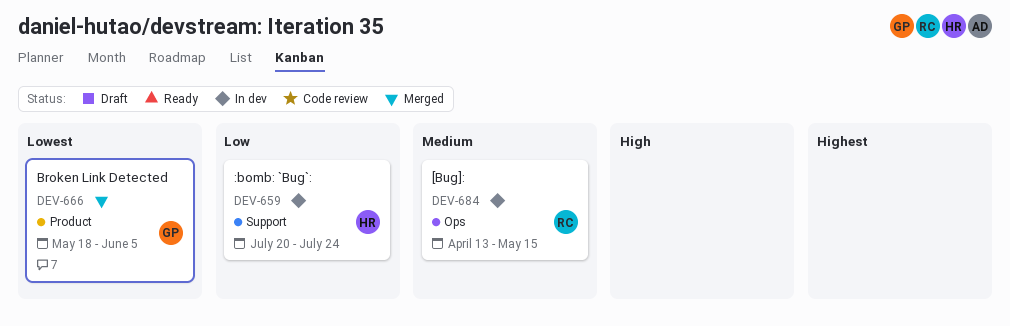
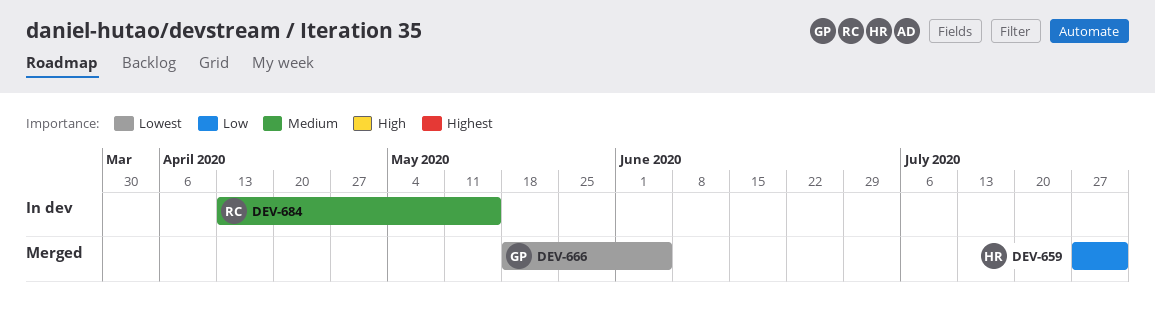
DEV-659, status: In dev -> Merged
DEV-659, start: Jul 20 -> Jul 27
DEV-659, due: Jul 24 -> Jul 31

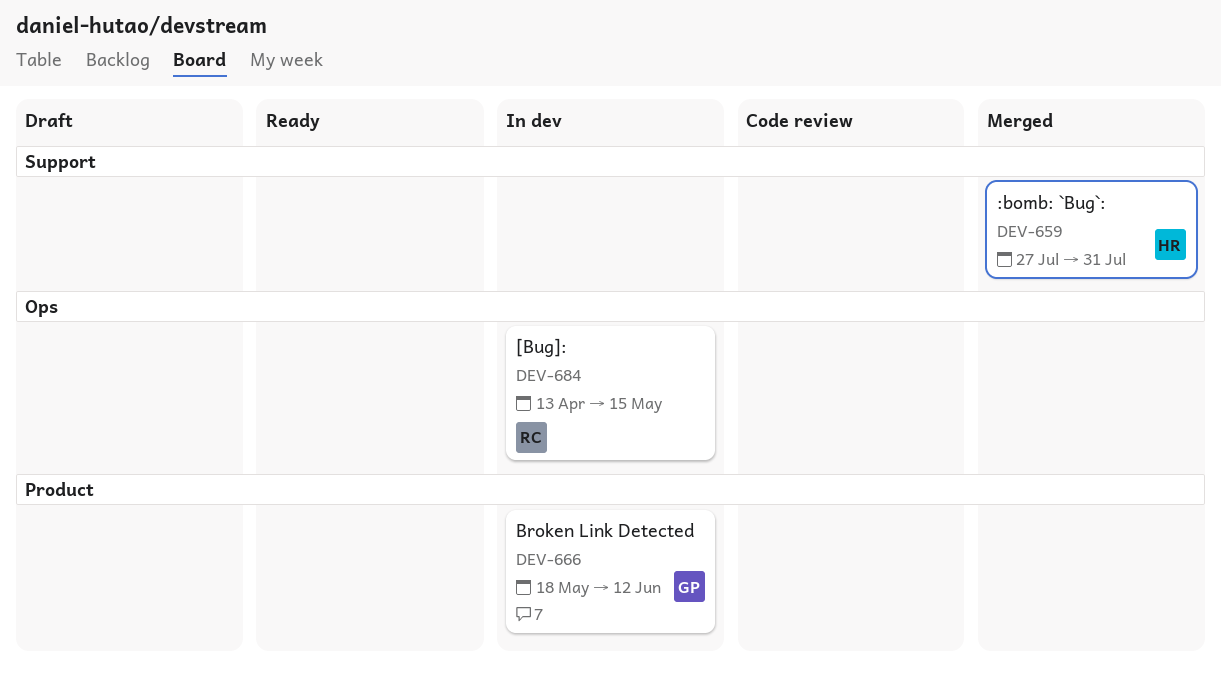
DEV-666, status: Merged -> In dev
DEV-666, due: Jun 5 -> Jun 12

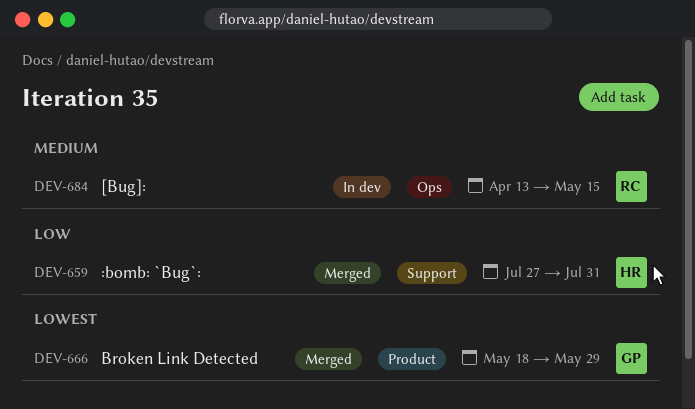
DEV-666, status: In dev -> Merged
DEV-666, due: Jun 12 -> May 29

